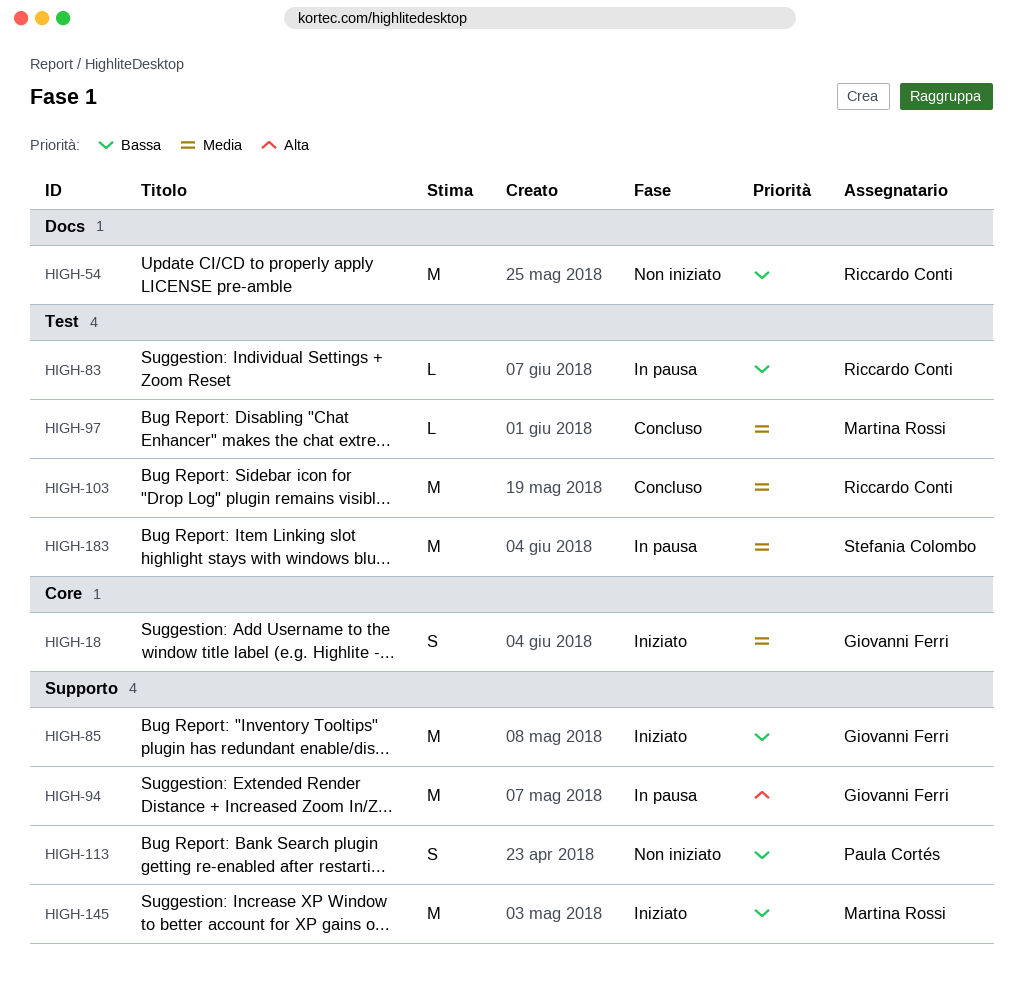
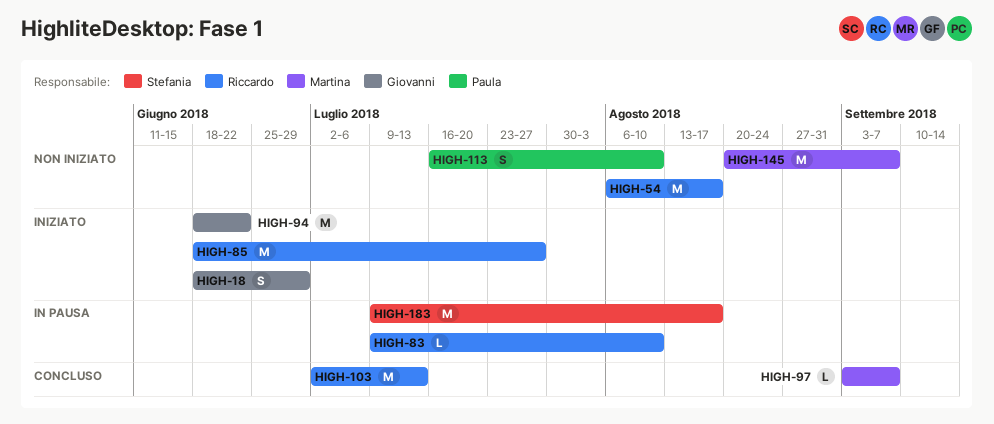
HIGH-85, owner: Giovanni Ferri -> Riccardo Conti
HIGH-94, status: In pausa -> Iniziato
HIGH-145, status: Iniziato -> Non iniziato

